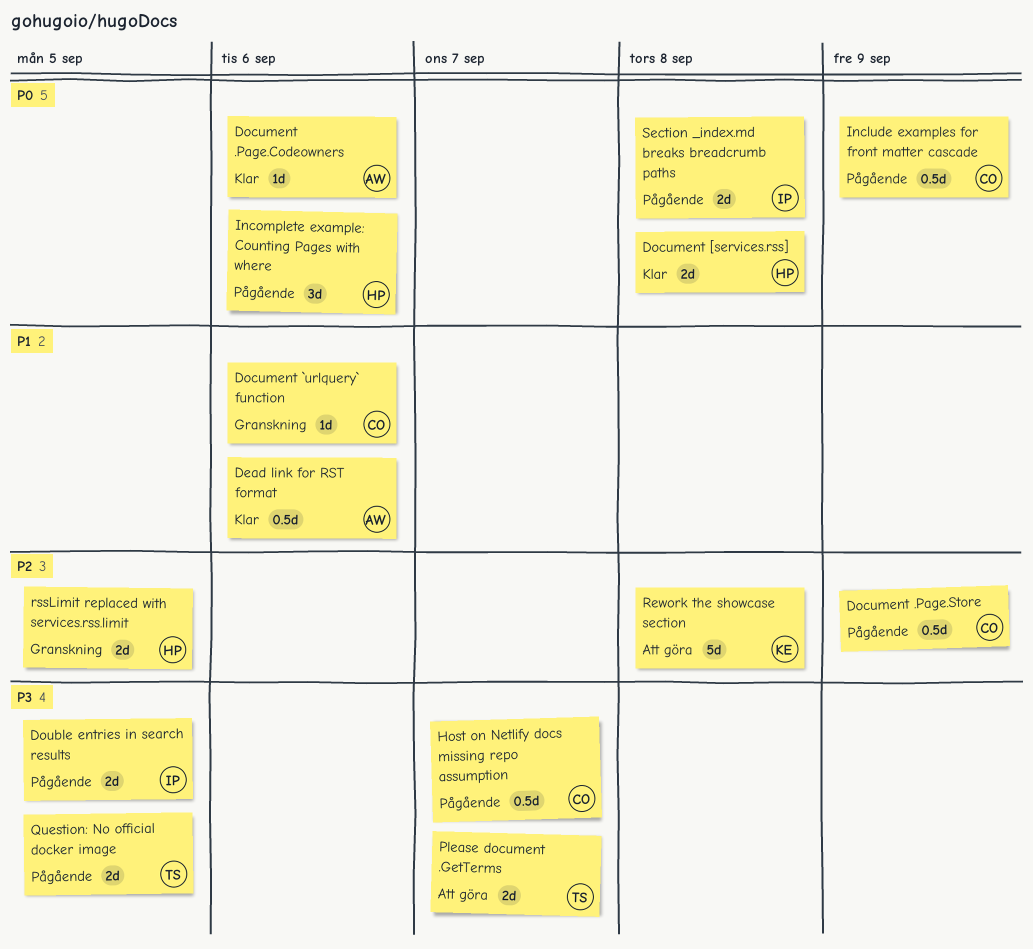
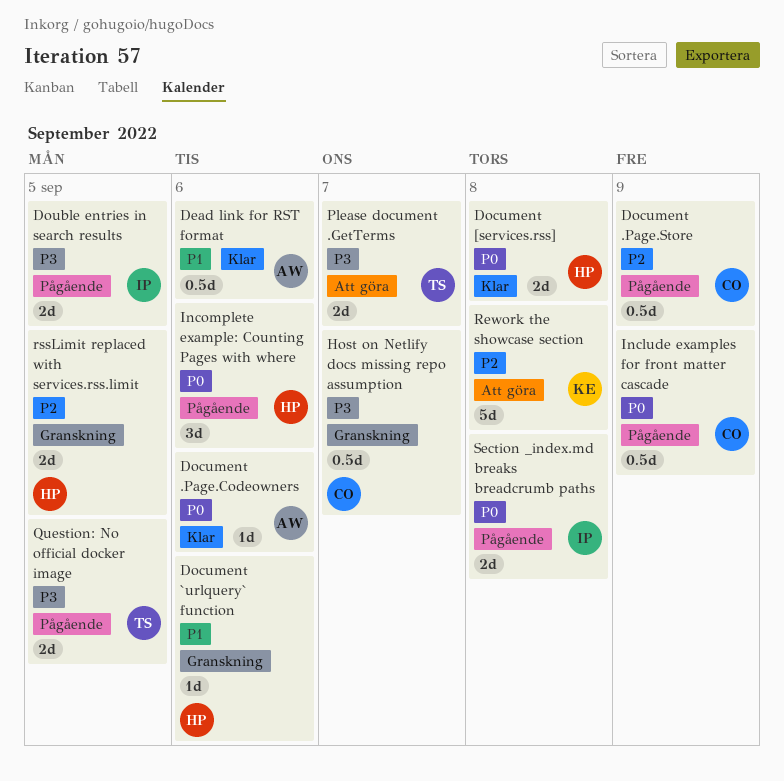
Document `urlquery` function, owner: CO -> HP
Host on Netlify docs missing repo assumption, status: Pågående -> Granskning

